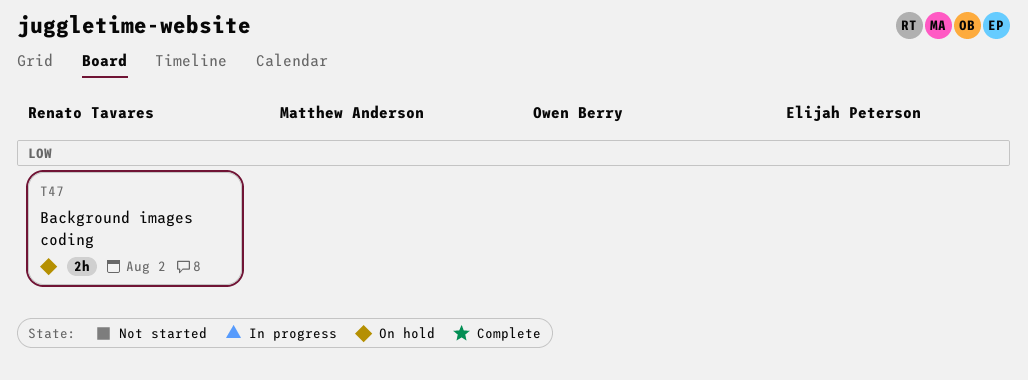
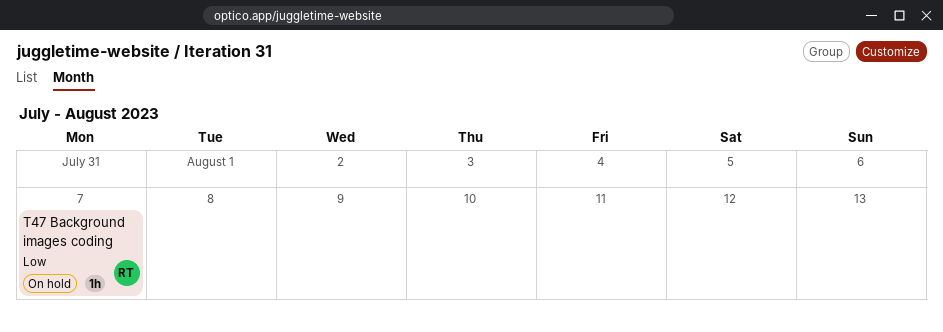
T47, estimate: 2h -> 1h
T47, due: Aug 2 -> Aug 7

